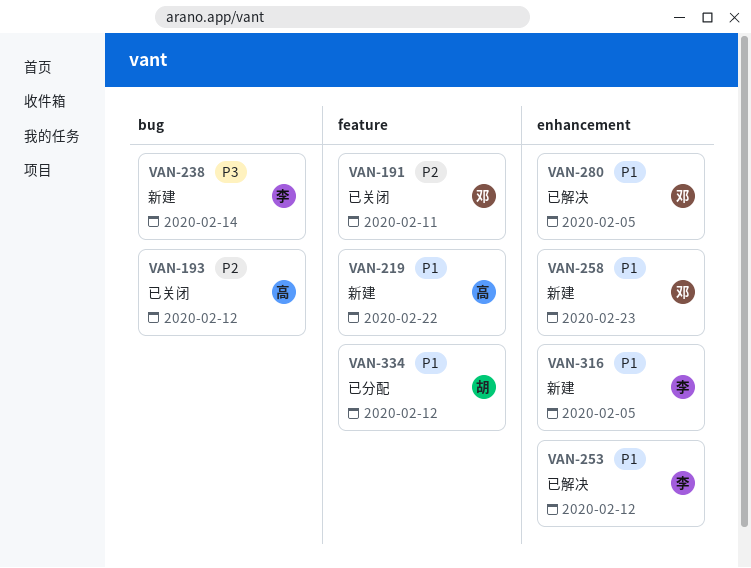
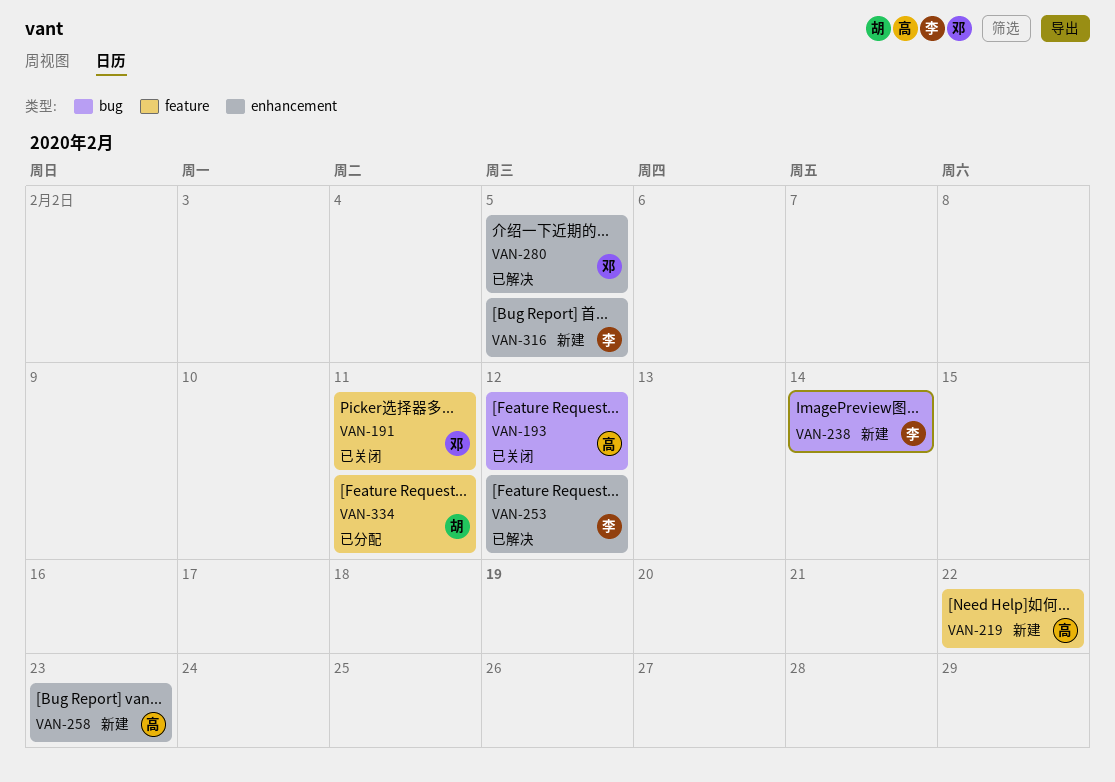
VAN-258, owner: 邓 -> 高
VAN-334, due: Feb 12 -> Feb 11

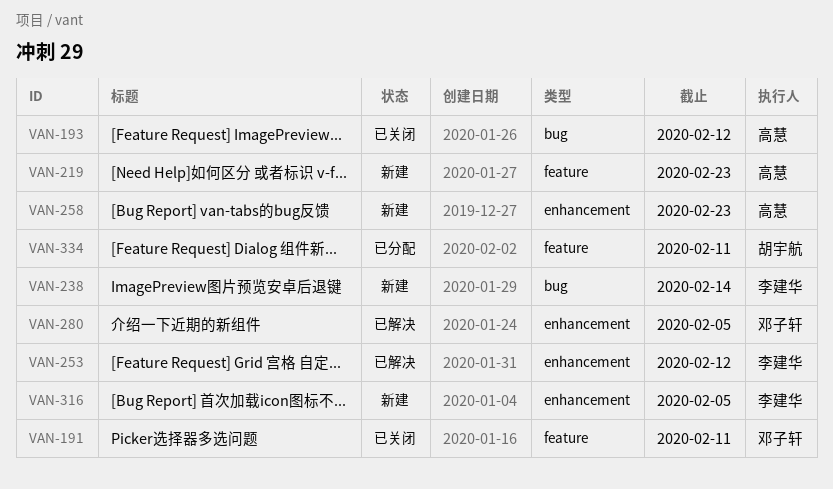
VAN-219, due: Feb 22 -> Feb 23

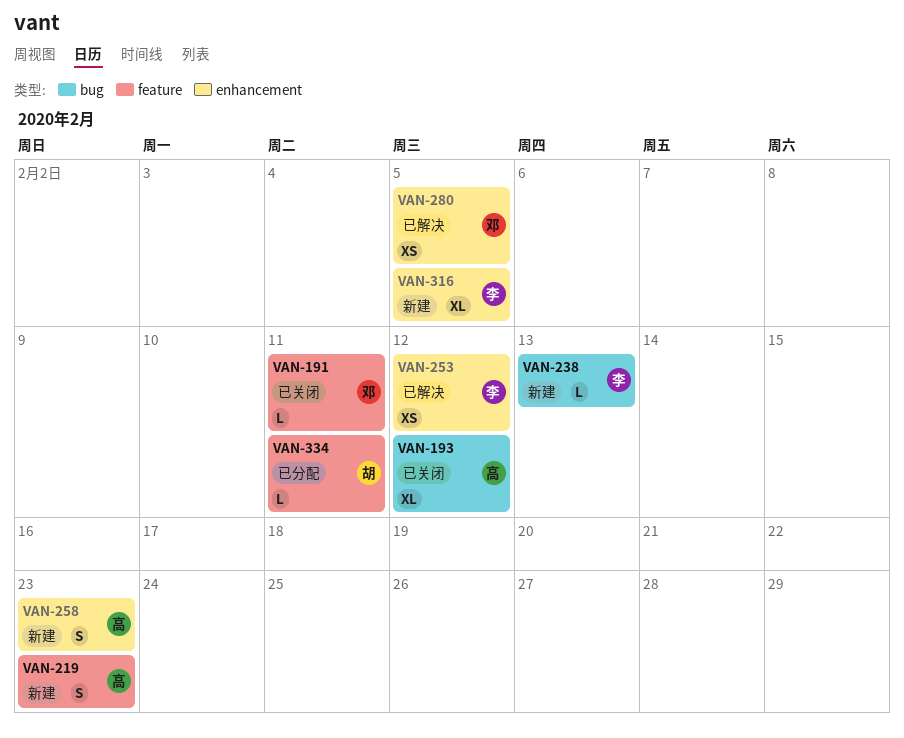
VAN-238, due: Feb 14 -> Feb 13

